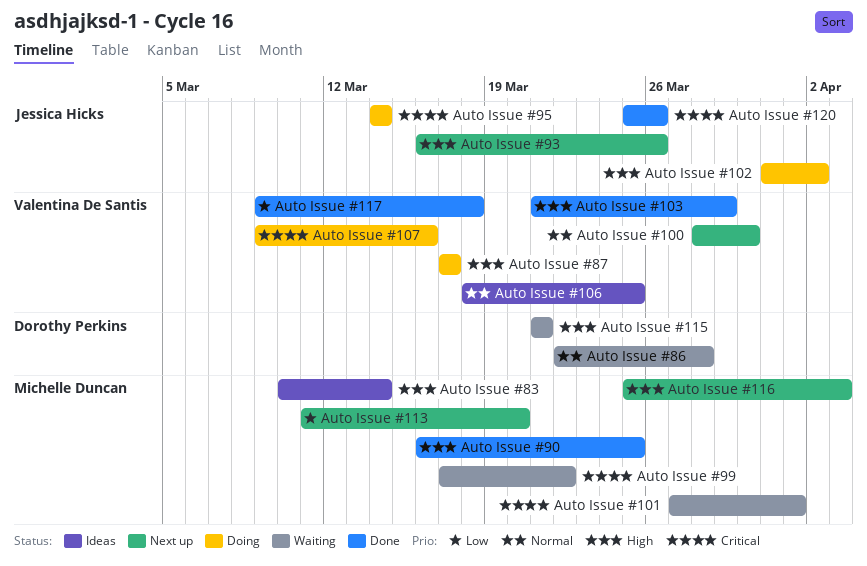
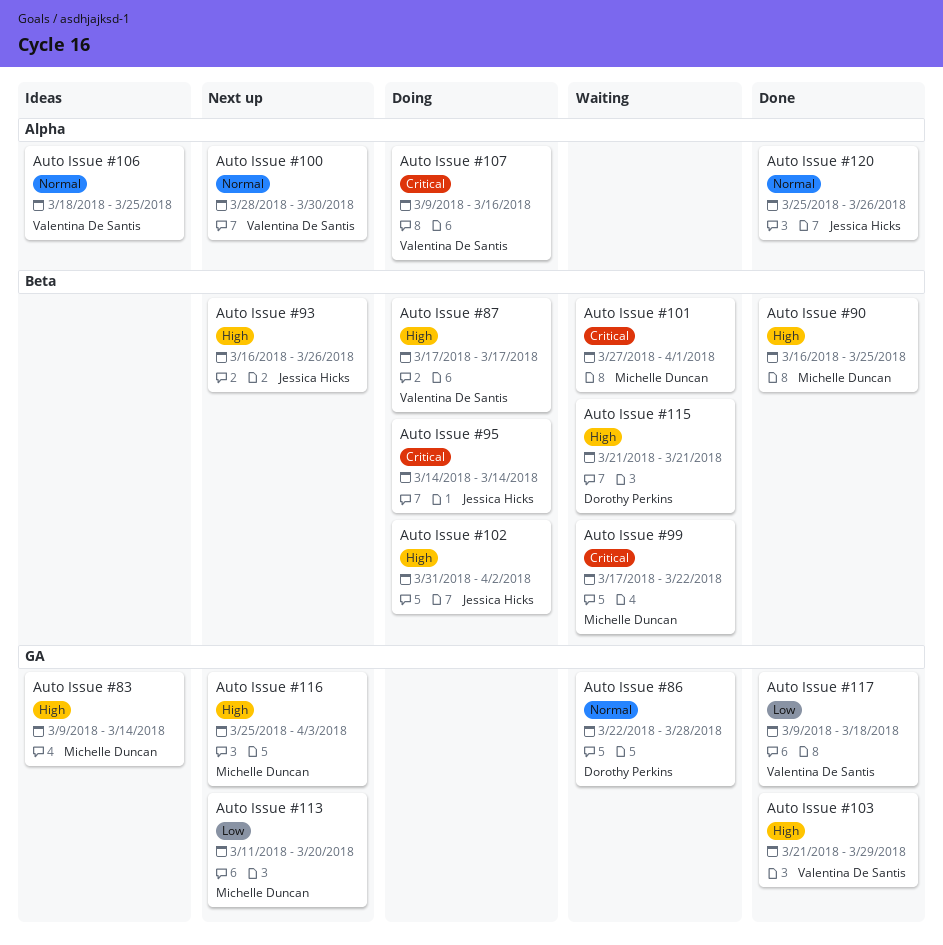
Auto Issue #120, priority: Critical -> Normal
Auto Issue #83, start: Mar 10 -> Mar 9

